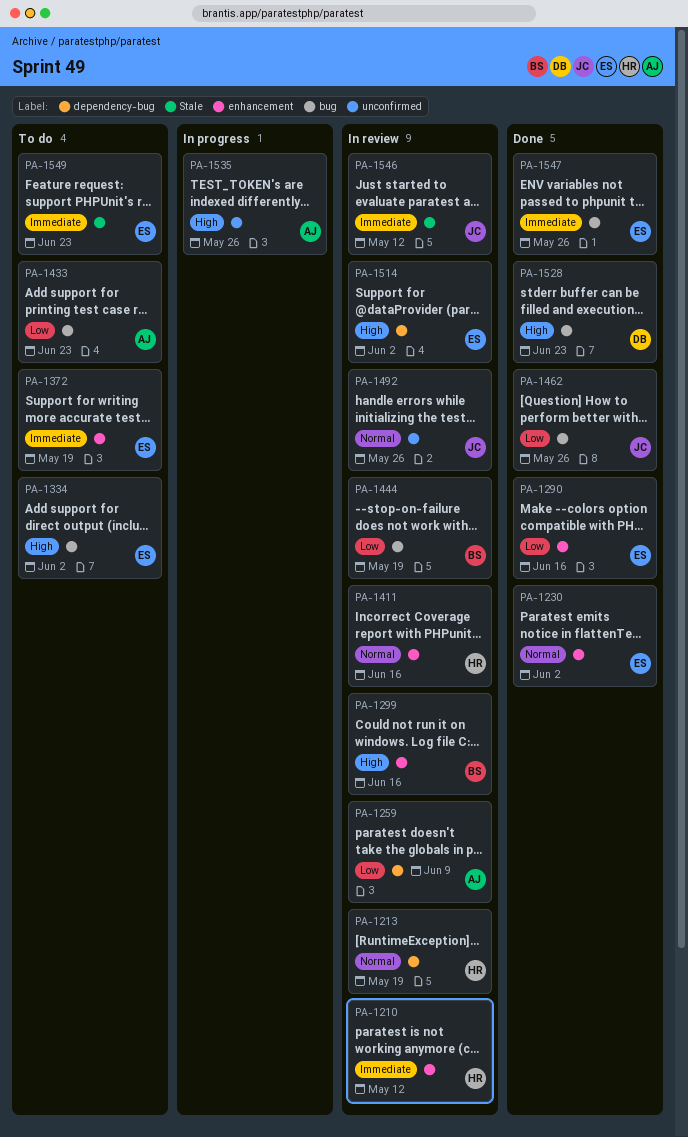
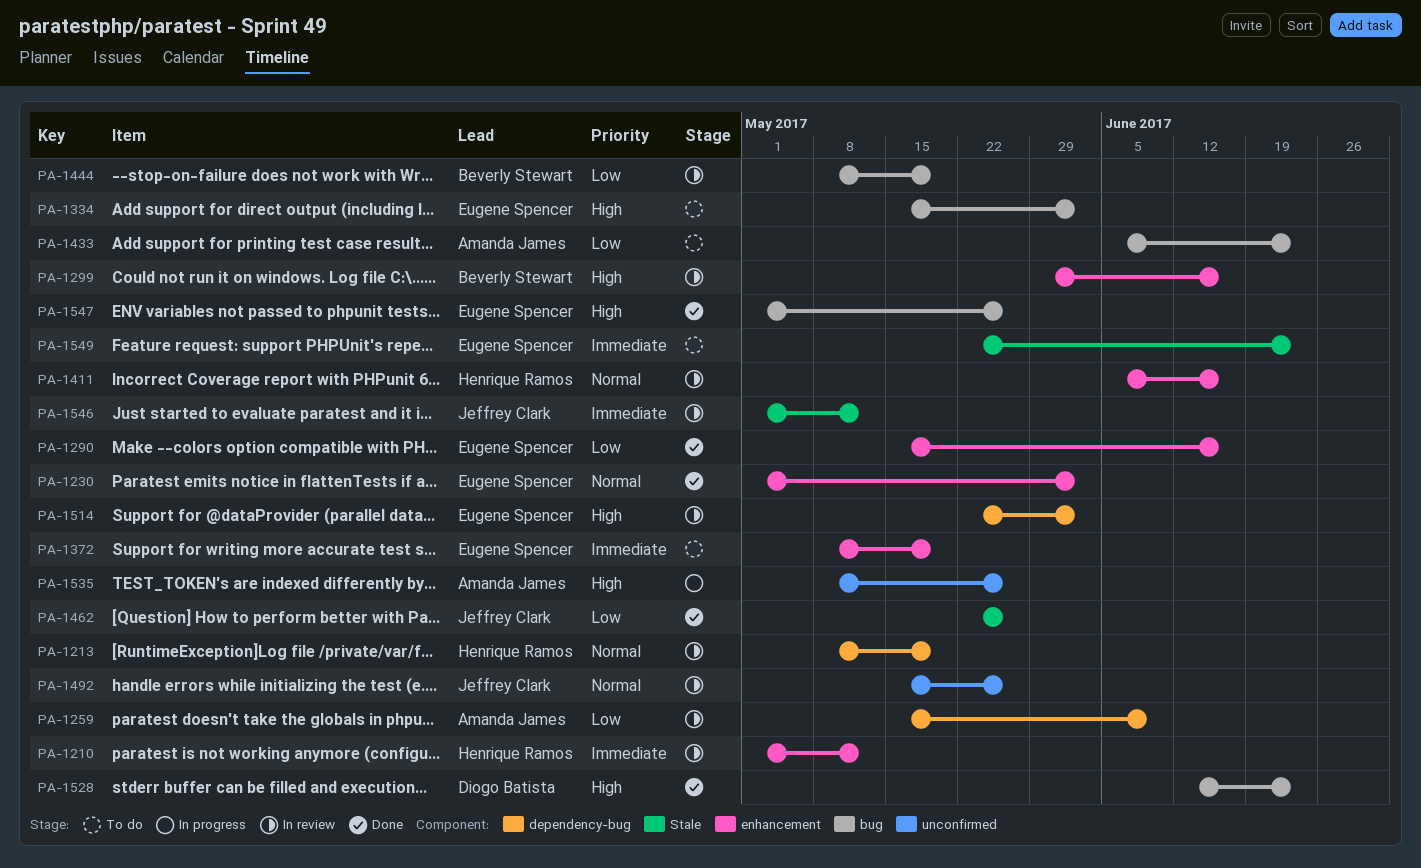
PA-1462, label: bug -> Stale
PA-1547, priority: Immediate -> High

